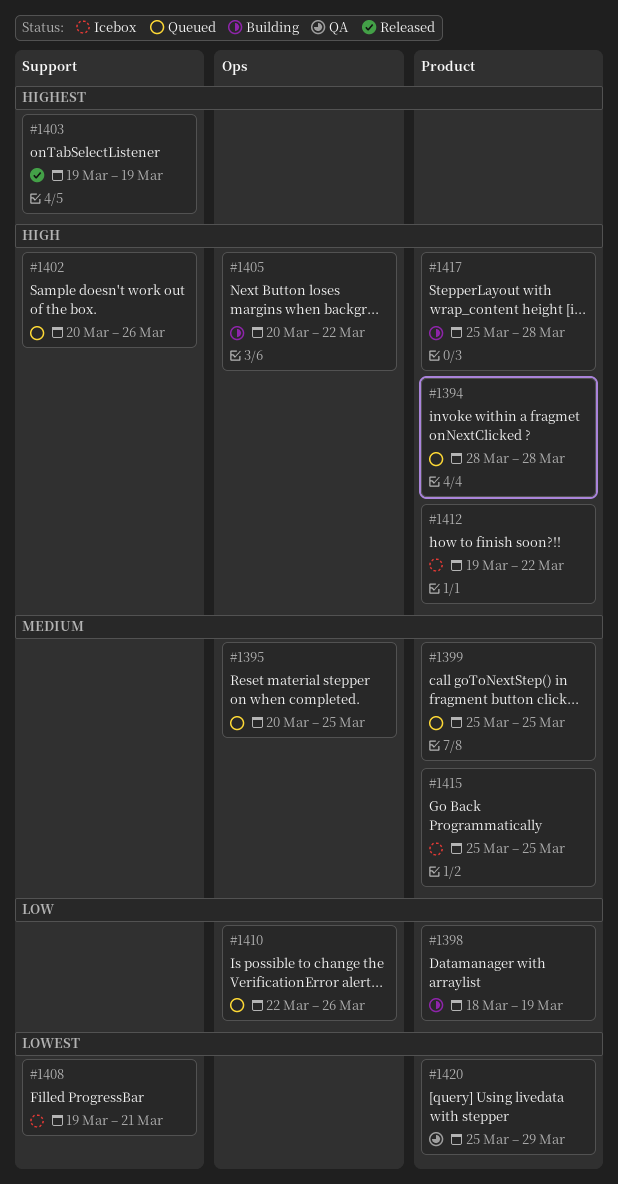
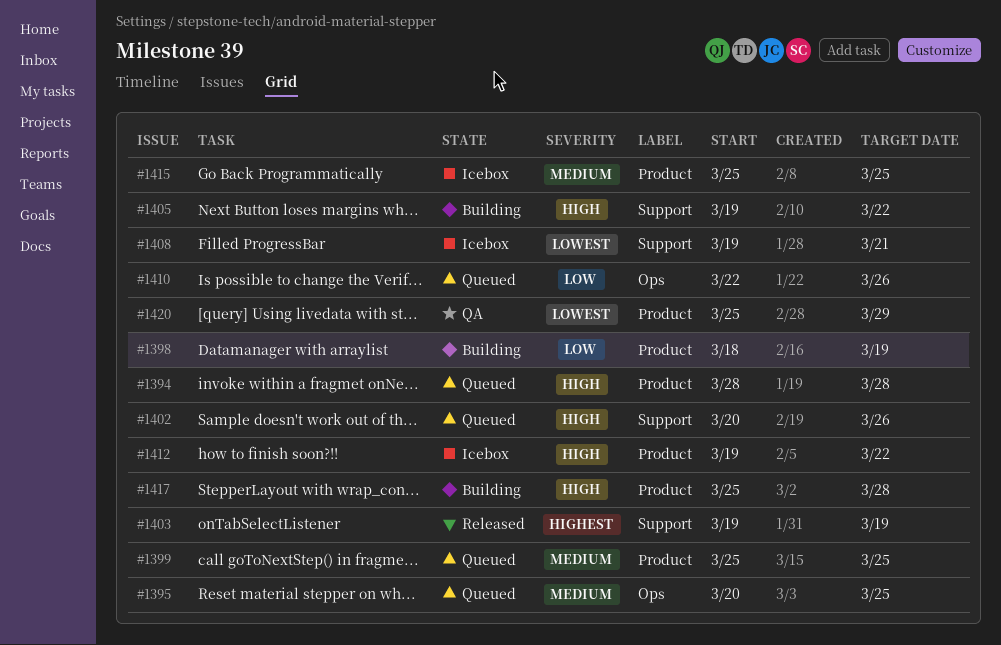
#1405, label: Ops -> Support
#1405, start: Mar 20 -> Mar 19

